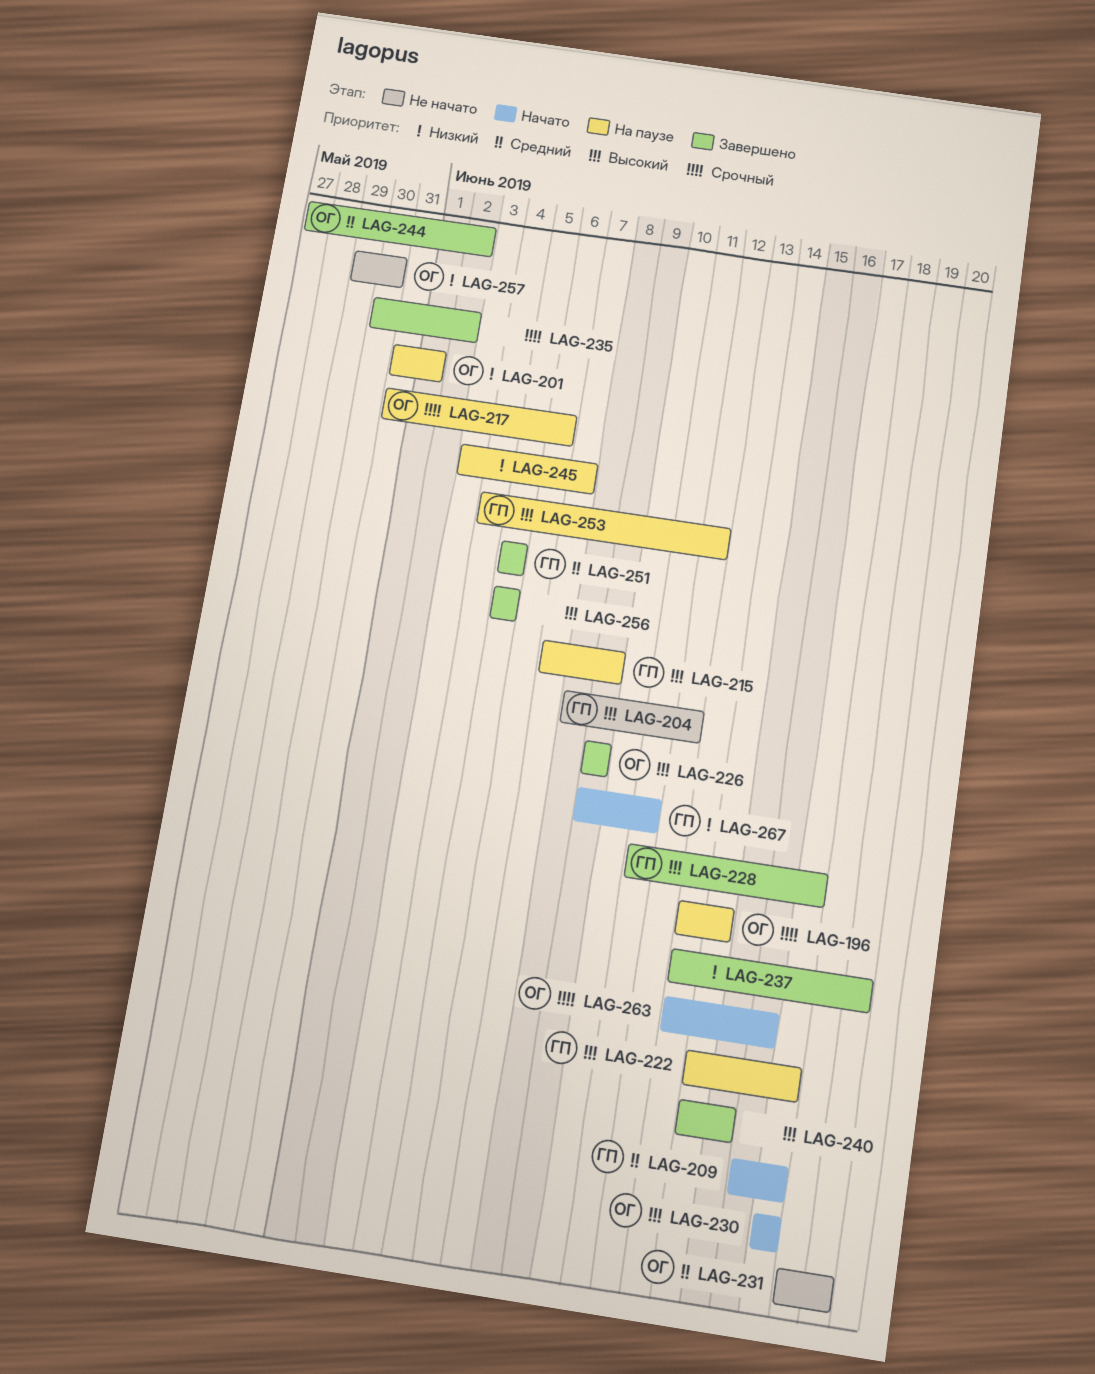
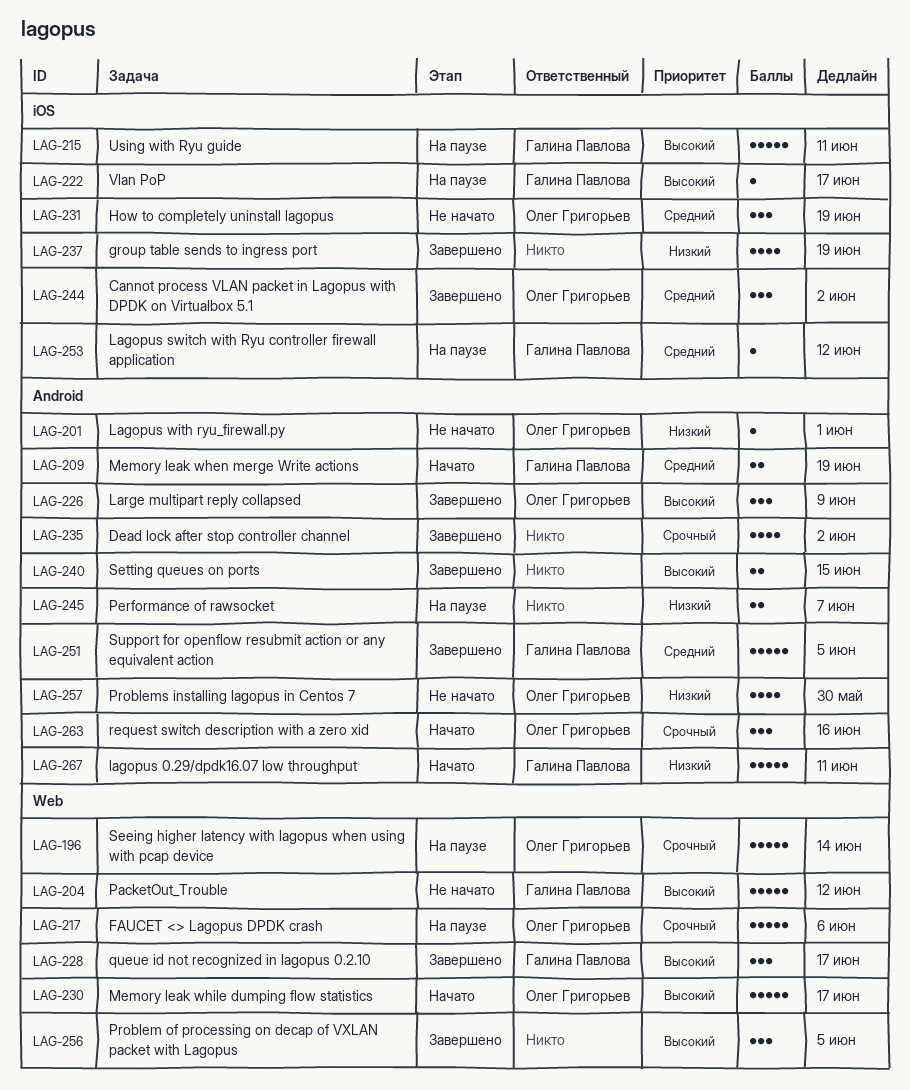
LAG-201, status: На паузе -> Не начато
LAG-209, due: Jun 17 -> Jun 19
LAG-215, due: Jun 9 -> Jun 11
LAG-253, priority: Высокий -> Средний

